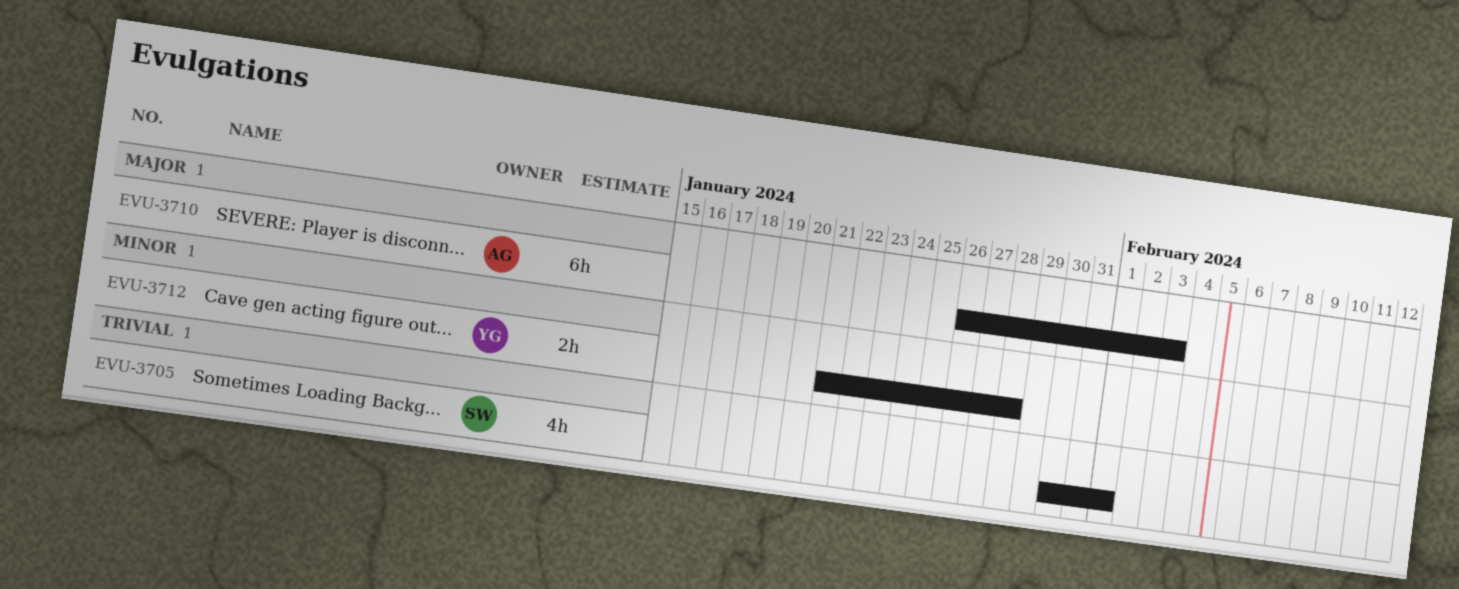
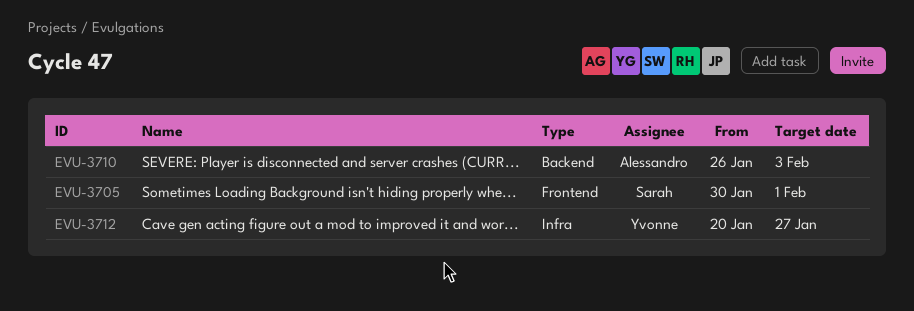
EVU-3712, start: Jan 21 -> Jan 20
EVU-3712, due: Jan 28 -> Jan 27

